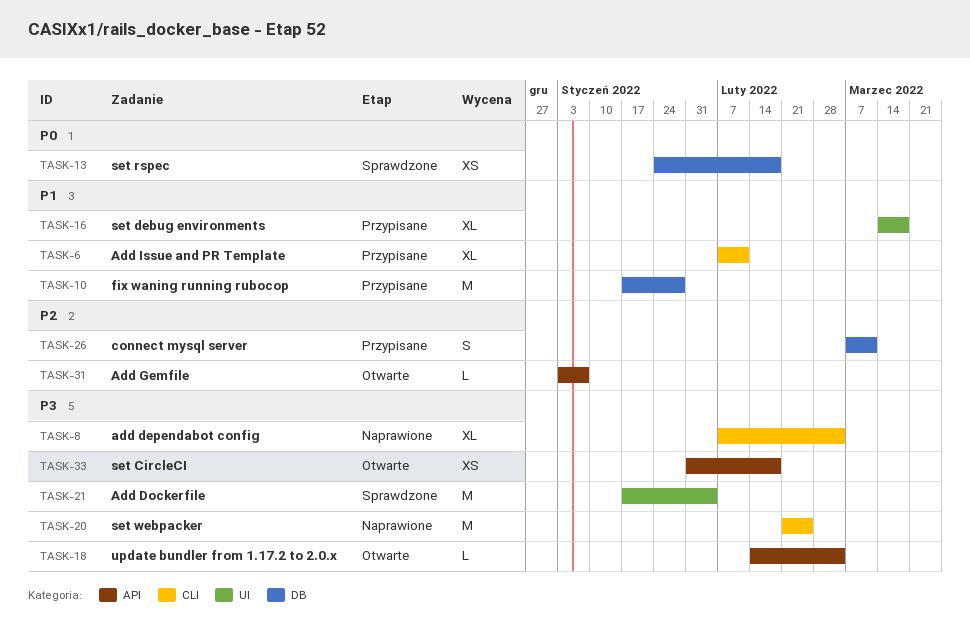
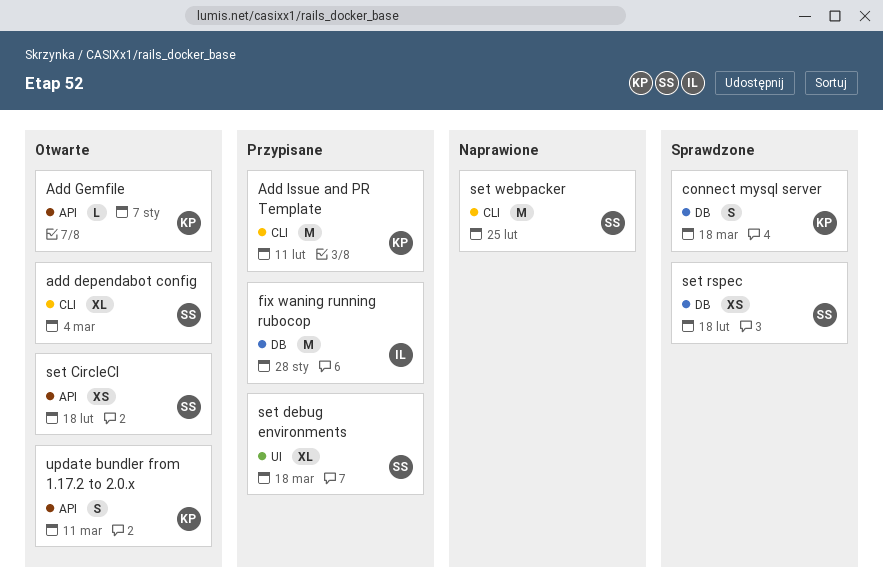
add dependabot config, status: Naprawione -> Otwarte
Add Dockerfile: present -> none
Add Issue and PR Template, estimate: XL -> M
connect mysql server, status: Przypisane -> Sprawdzone
connect mysql server, due: Mar 11 -> Mar 18
update bundler from 1.17.2 to 2.0.x, estimate: L -> S
update bundler from 1.17.2 to 2.0.x, due: Mar 4 -> Mar 11

